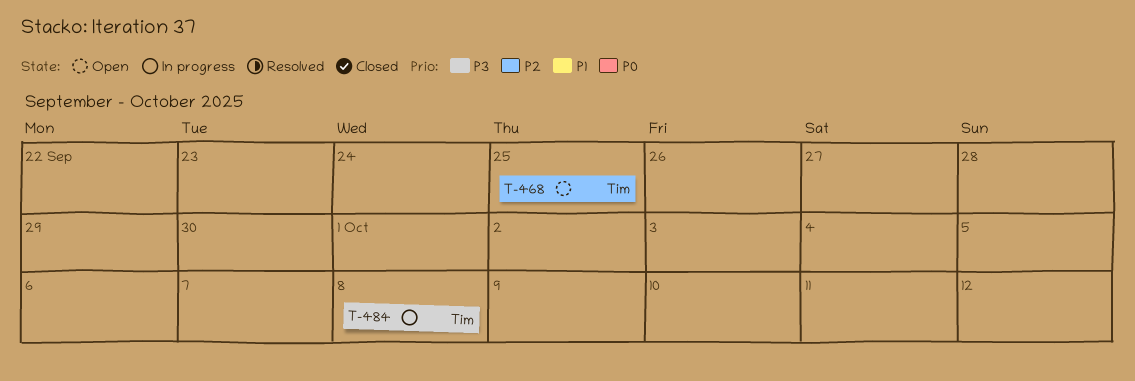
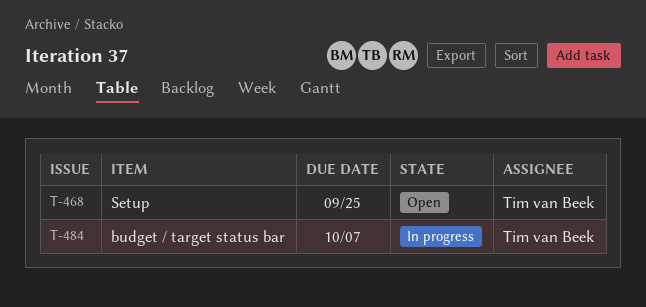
T-484, due: Oct 8 -> Oct 7

